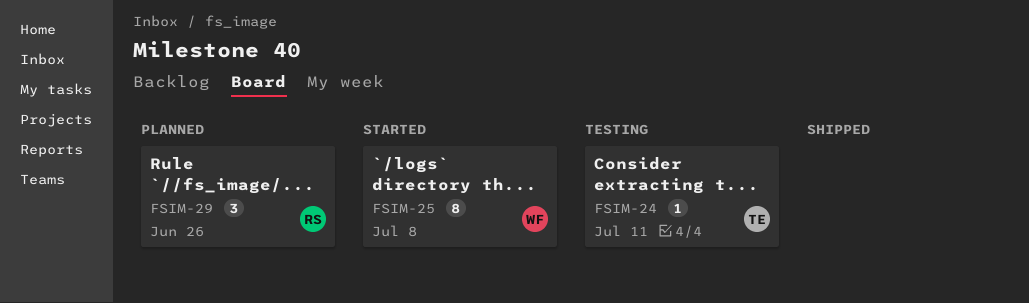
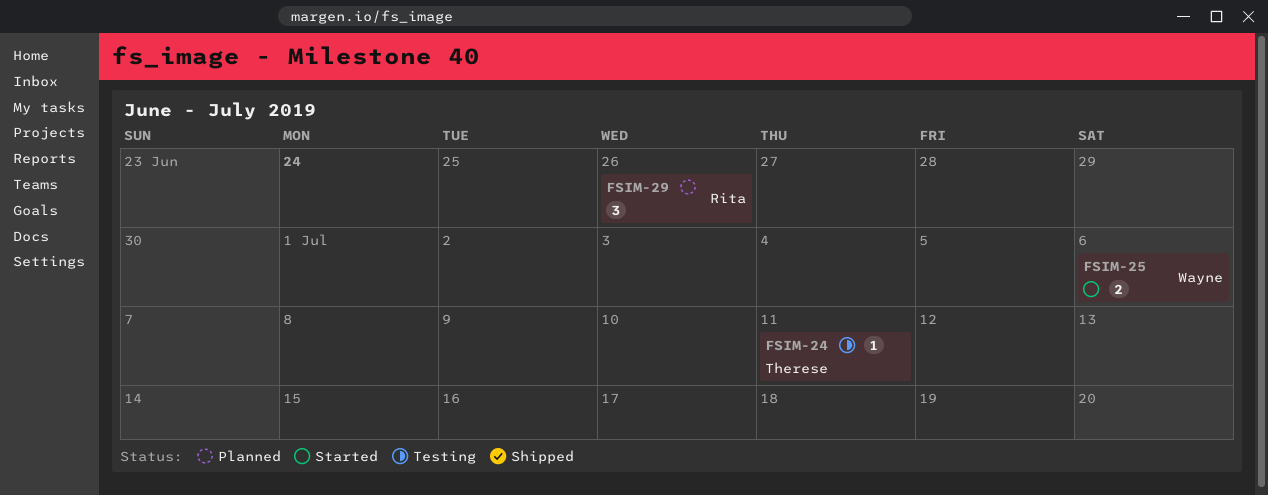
FSIM-25, estimate: 8 -> 2
FSIM-25, due: Jul 8 -> Jul 6

